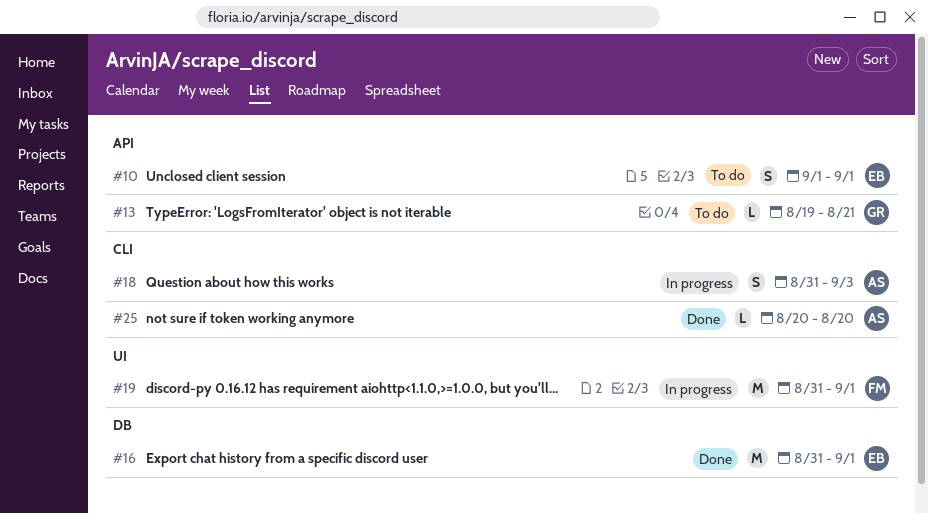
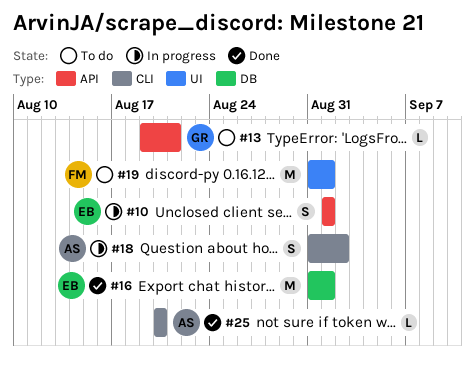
#10, status: To do -> In progress
#18, due: Sep 3 -> Sep 2
#19, status: In progress -> To do

